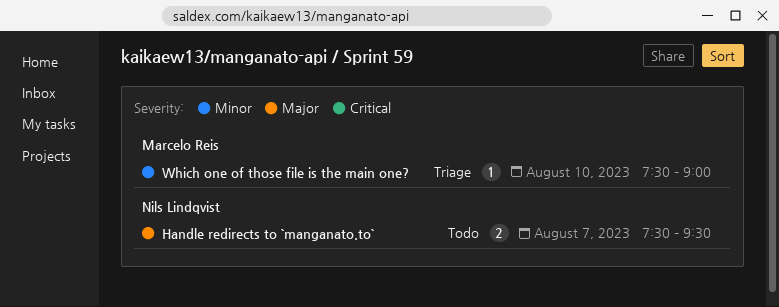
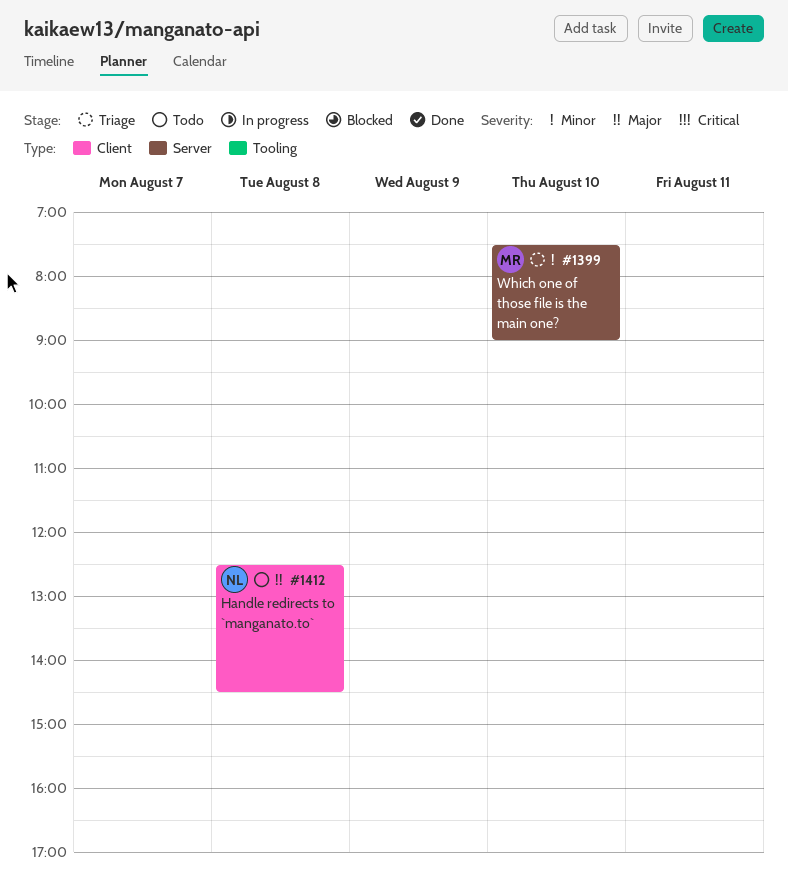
Handle redirects to `manganato.to`, day: Aug 7 -> Aug 8
Handle redirects to `manganato.to`, begins: 07:30 -> 12:30
Handle redirects to `manganato.to`, ends: 09:30 -> 14:30

